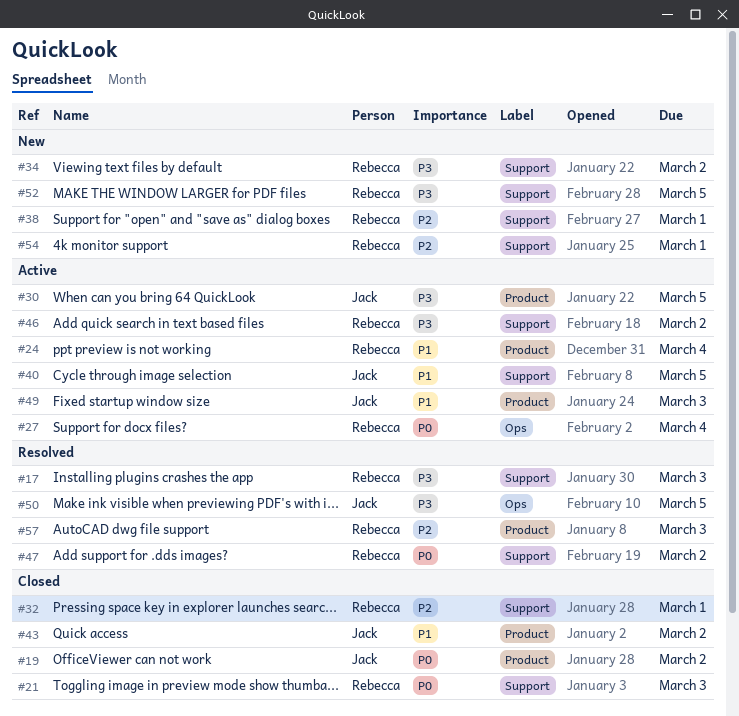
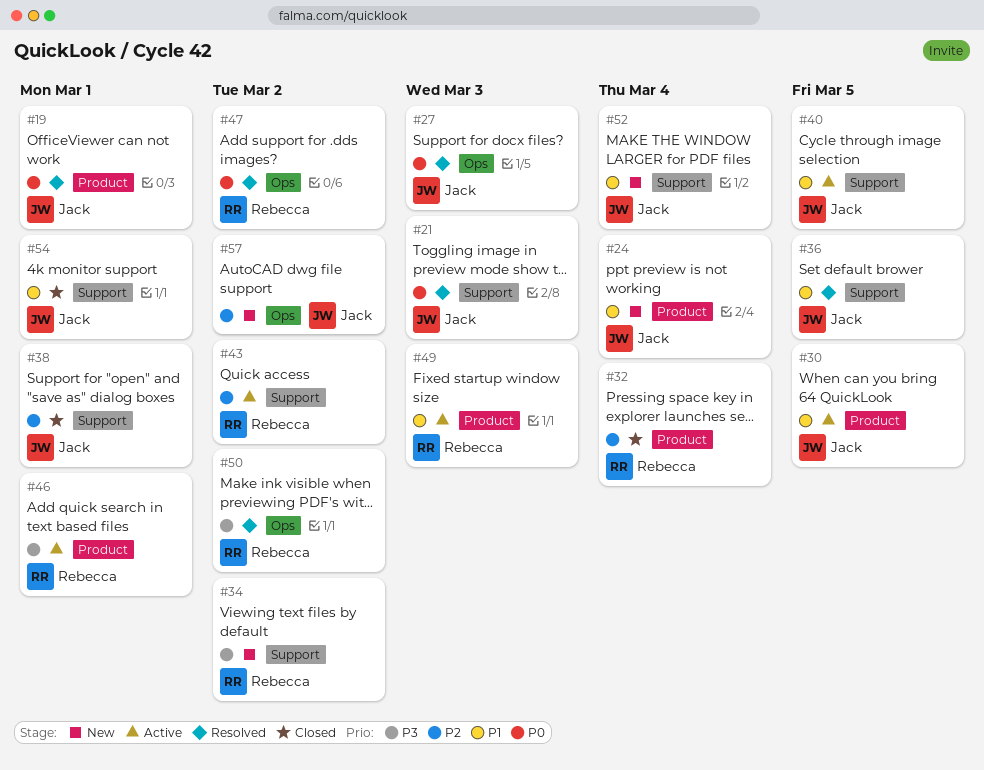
#17: present -> none
#19, status: Closed -> Resolved
#19, due: Mar 2 -> Mar 1
#21, status: Closed -> Resolved
#21, owner: Rebecca -> Jack
#24, status: Active -> New
#24, owner: Rebecca -> Jack
#27, status: Active -> Resolved
#27, owner: Rebecca -> Jack
#27, due: Mar 4 -> Mar 3
#30, priority: P3 -> P1
#32, label: Support -> Product
#32, due: Mar 1 -> Mar 4
#36: none -> present
#38, status: New -> Closed
#38, owner: Rebecca -> Jack
#43, status: Closed -> Active
#43, owner: Jack -> Rebecca
#43, priority: P1 -> P2
#43, label: Product -> Support
#46, label: Support -> Product
#46, due: Mar 2 -> Mar 1
#47, label: Support -> Ops
#49, owner: Jack -> Rebecca
#50, owner: Jack -> Rebecca
#50, due: Mar 5 -> Mar 2
#52, owner: Rebecca -> Jack
#52, priority: P3 -> P1
#52, due: Mar 5 -> Mar 4
#54, status: New -> Closed
#54, owner: Rebecca -> Jack
#54, priority: P2 -> P1
#57, status: Resolved -> New
#57, owner: Rebecca -> Jack
#57, label: Product -> Ops
#57, due: Mar 3 -> Mar 2

